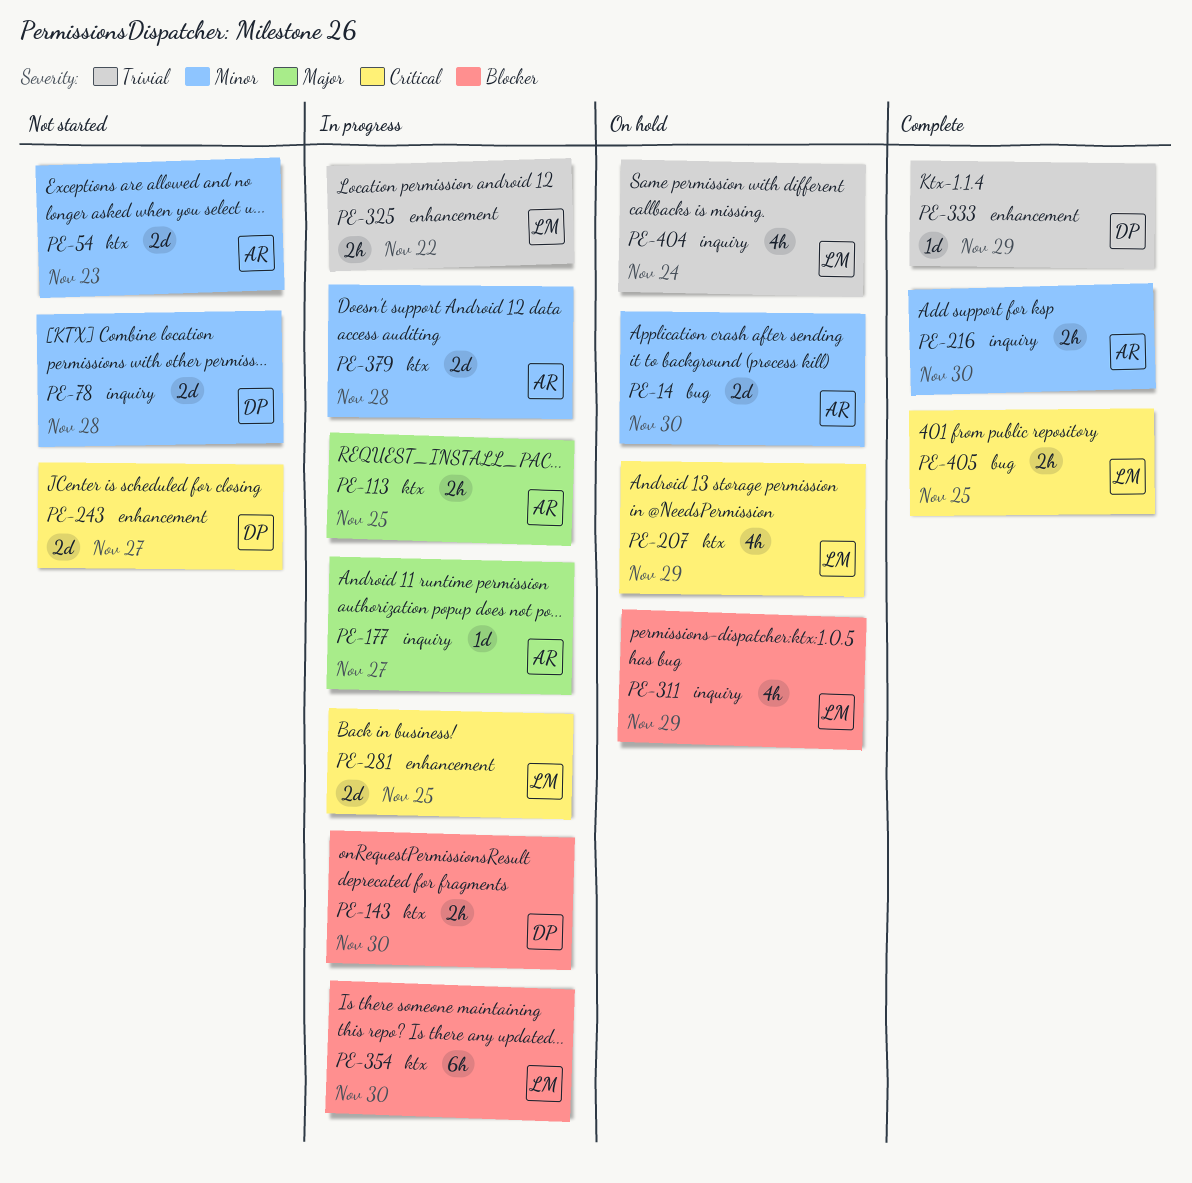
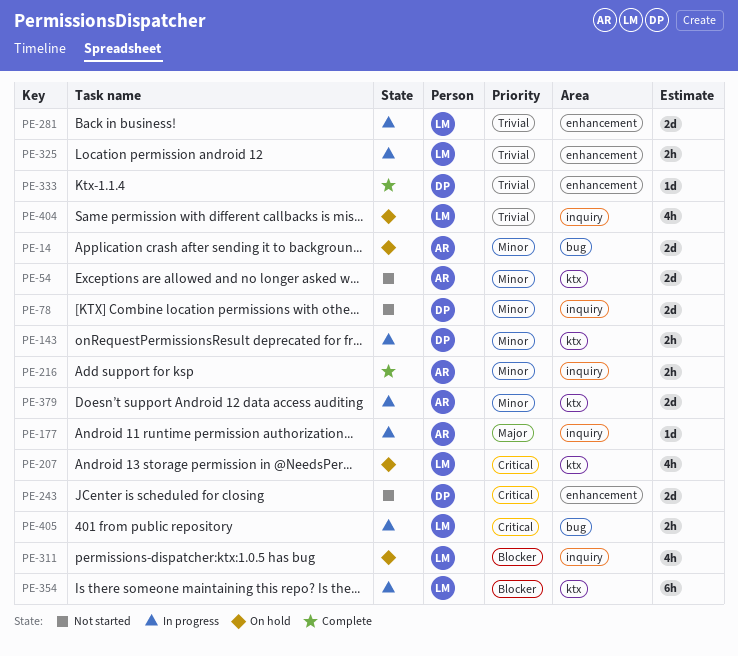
PE-113: present -> none
PE-143, priority: Blocker -> Minor
PE-281, priority: Critical -> Trivial
PE-405, status: Complete -> In progress

